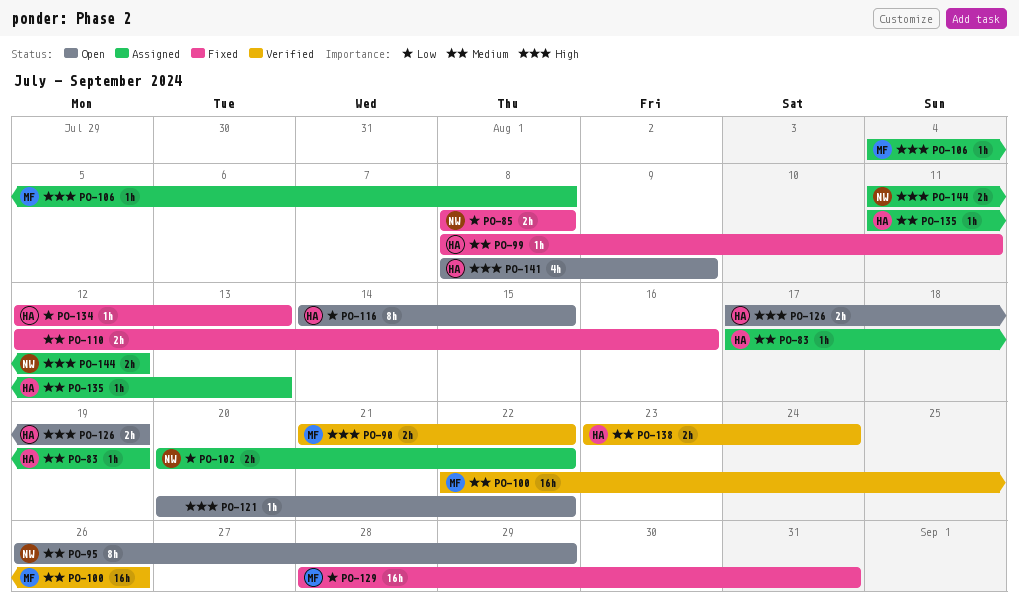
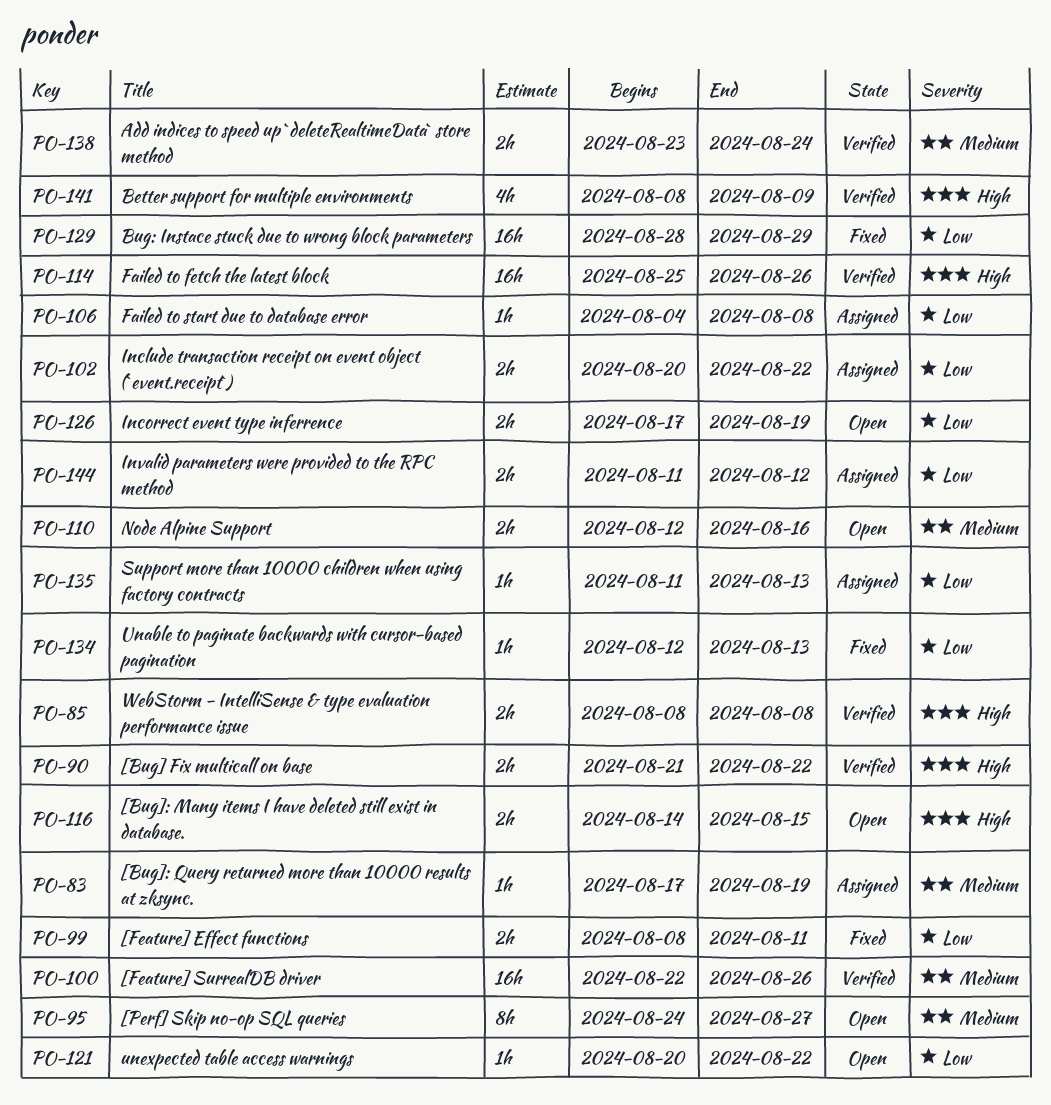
PO-85, status: Fixed -> Verified
PO-85, priority: Low -> High
PO-95, start: Aug 26 -> Aug 24
PO-95, due: Aug 29 -> Aug 27
PO-99, priority: Medium -> Low
PO-99, estimate: 1h -> 2h
PO-106, priority: High -> Low
PO-110, status: Fixed -> Open
PO-114: none -> present
PO-116, priority: Low -> High
PO-116, estimate: 8h -> 2h
PO-121, priority: High -> Low
PO-126, priority: High -> Low
PO-129, due: Aug 31 -> Aug 29
PO-135, priority: Medium -> Low
PO-141, status: Open -> Verified
PO-144, priority: High -> Low

